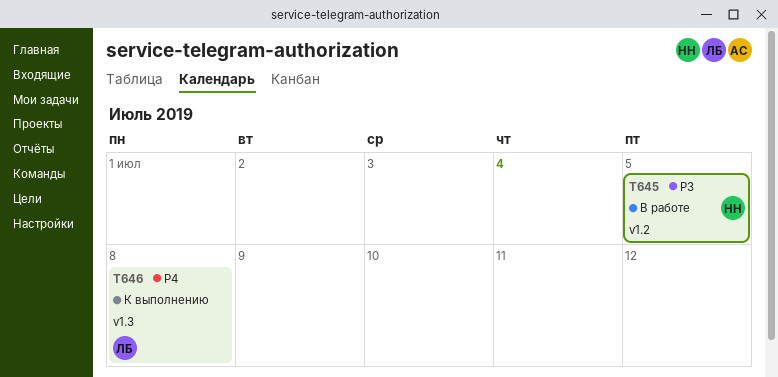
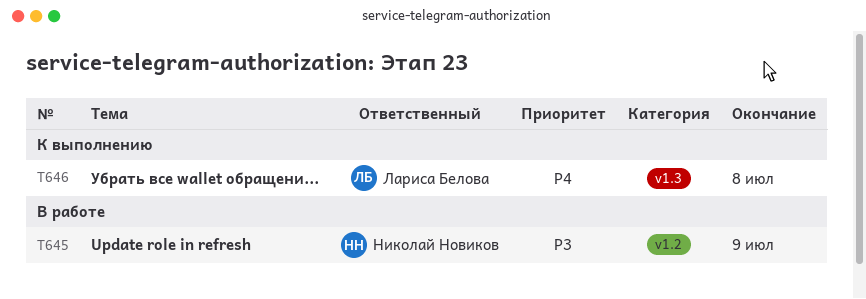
T645, due: Jul 5 -> Jul 9

